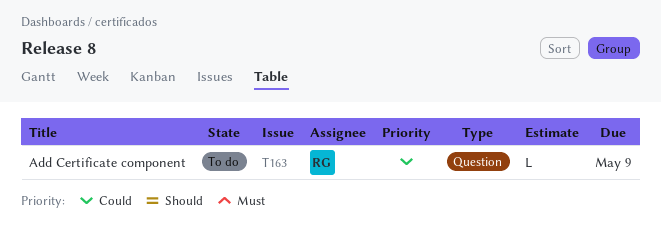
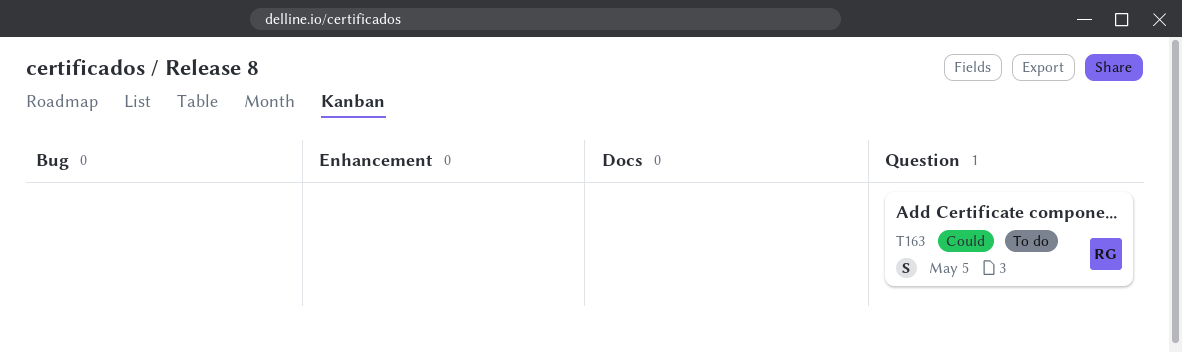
T163, estimate: L -> S
T163, due: May 9 -> May 5

